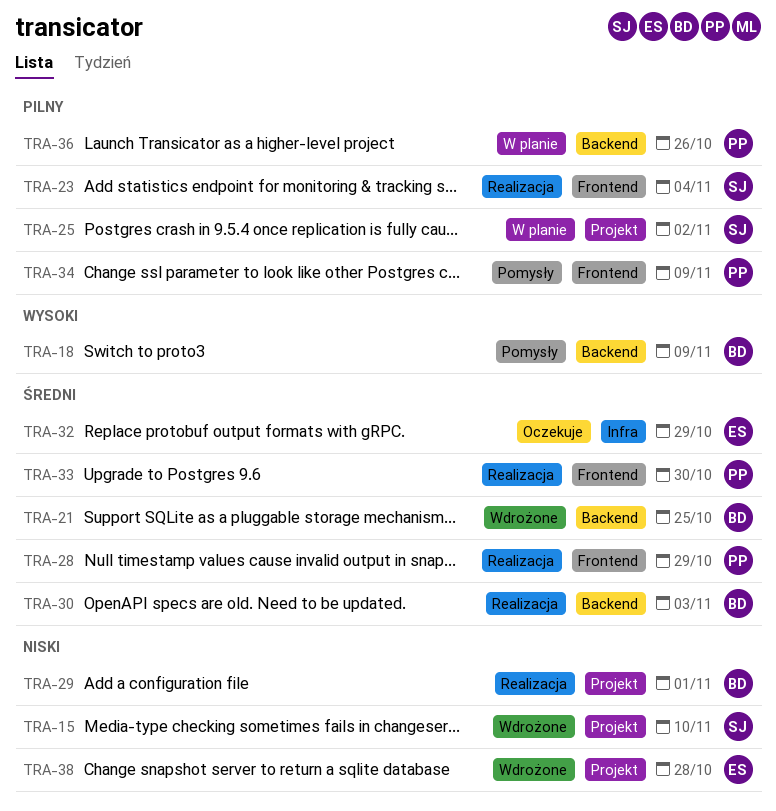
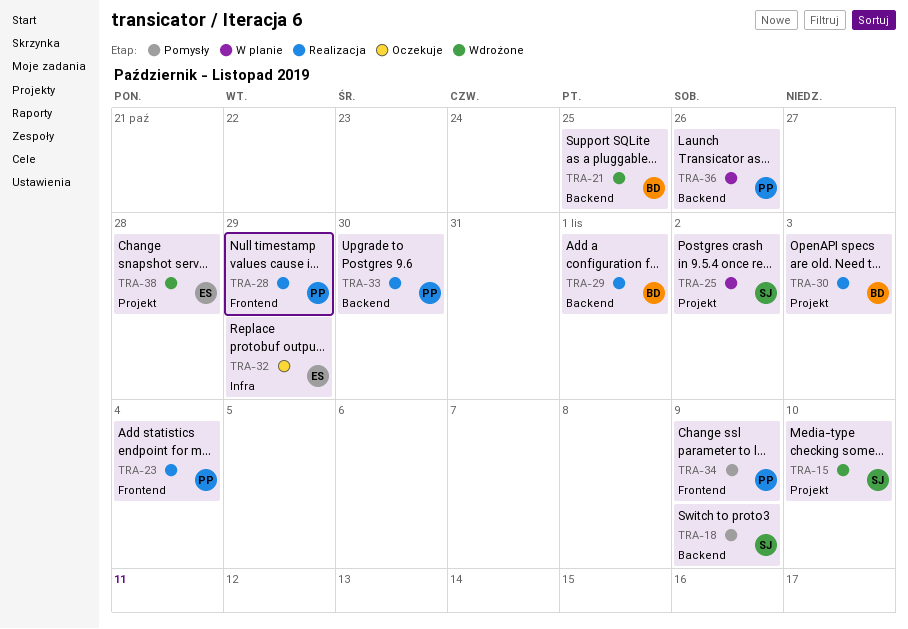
TRA-18, owner: BD -> SJ
TRA-23, owner: SJ -> PP
TRA-29, label: Projekt -> Backend
TRA-30, label: Backend -> Projekt
TRA-33, label: Frontend -> Backend

